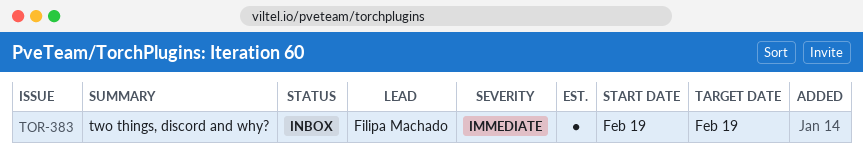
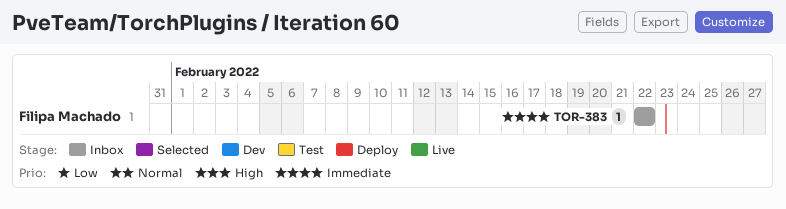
TOR-383, start: Feb 19 -> Feb 22
TOR-383, due: Feb 19 -> Feb 22

